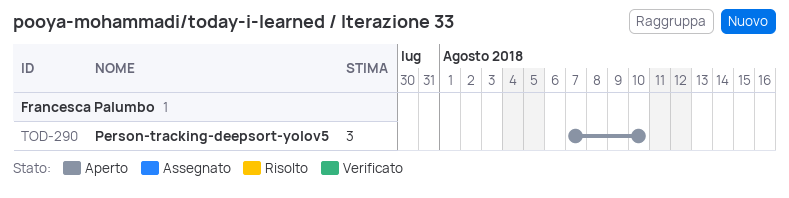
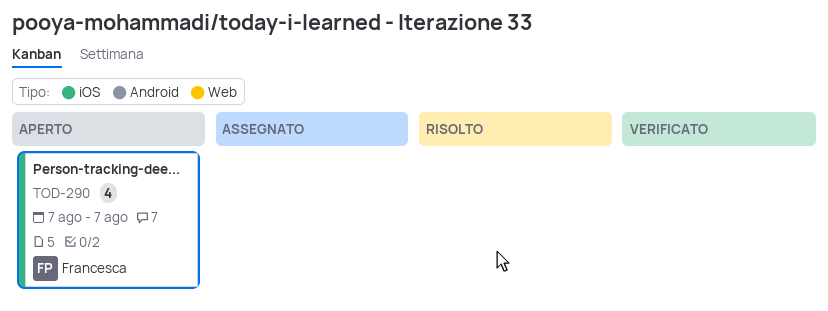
TOD-290, estimate: 3 -> 4
TOD-290, due: Aug 10 -> Aug 7

